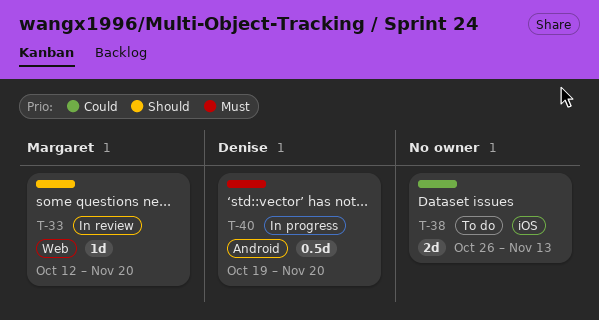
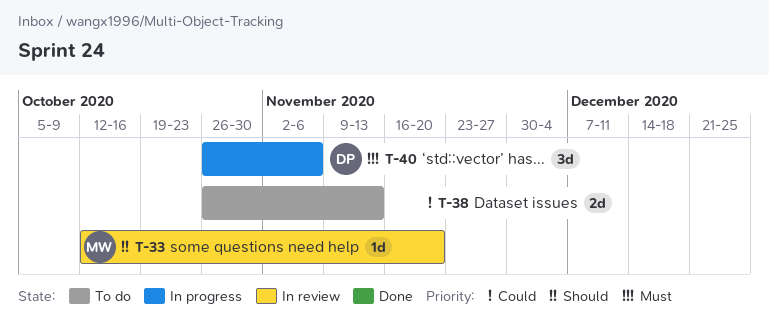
T-40, estimate: 0.5d -> 3d
T-40, start: Oct 19 -> Oct 26
T-40, due: Nov 20 -> Nov 6

